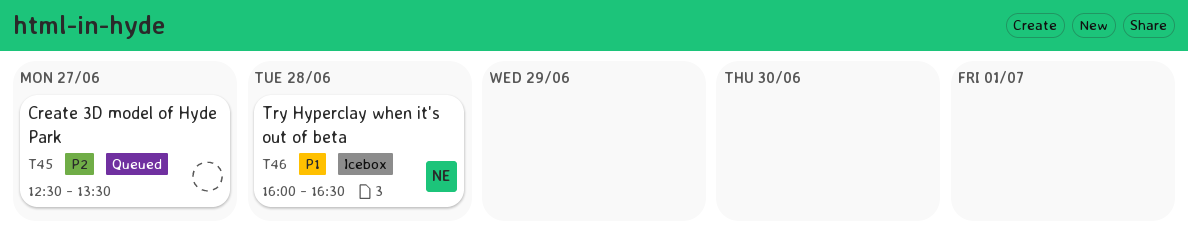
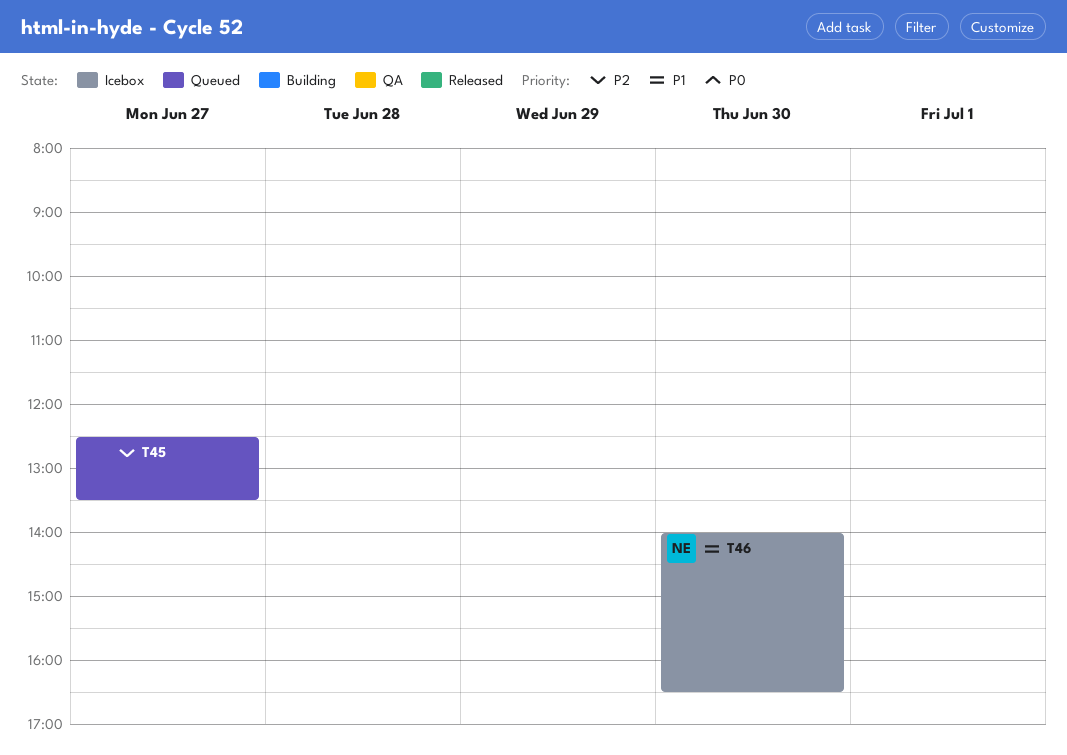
T46, day: Jun 28 -> Jun 30
T46, begins: 16:00 -> 14:00

